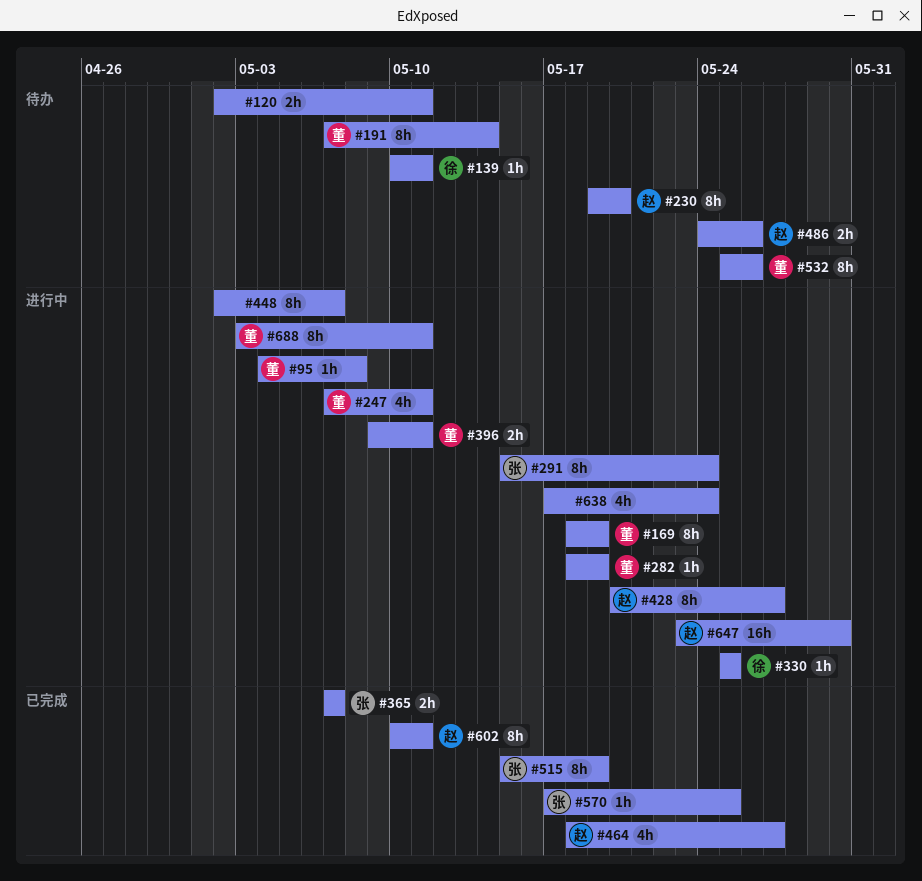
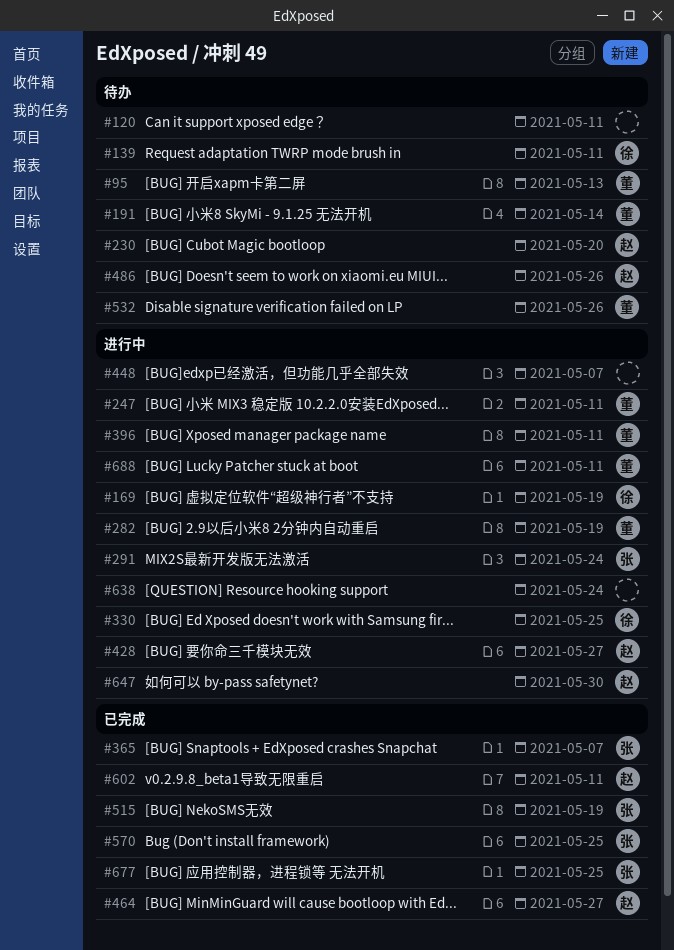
#95, status: 进行中 -> 待办
#95, due: May 8 -> May 13
#169, owner: 董 -> 徐
#677: none -> present

